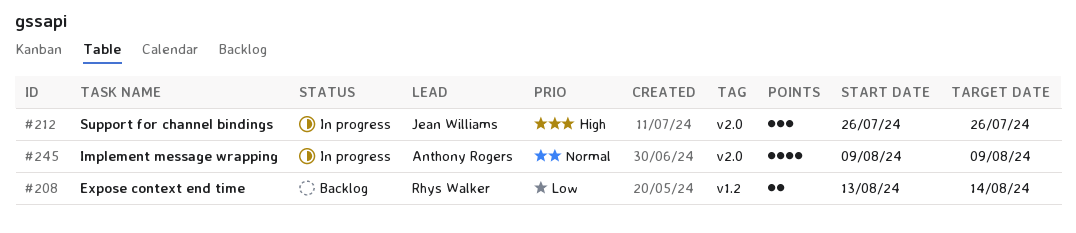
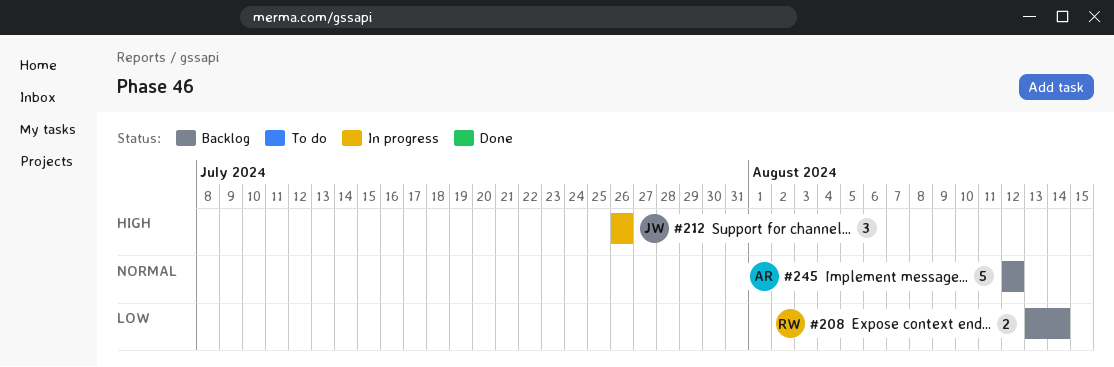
#245, status: In progress -> Backlog
#245, estimate: 4 -> 5
#245, start: Aug 9 -> Aug 12
#245, due: Aug 9 -> Aug 12

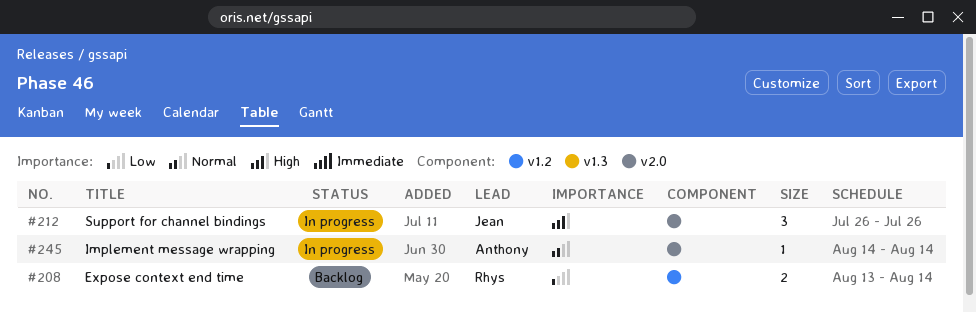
#245, status: Backlog -> In progress
#245, estimate: 5 -> 1
#245, start: Aug 12 -> Aug 14
#245, due: Aug 12 -> Aug 14

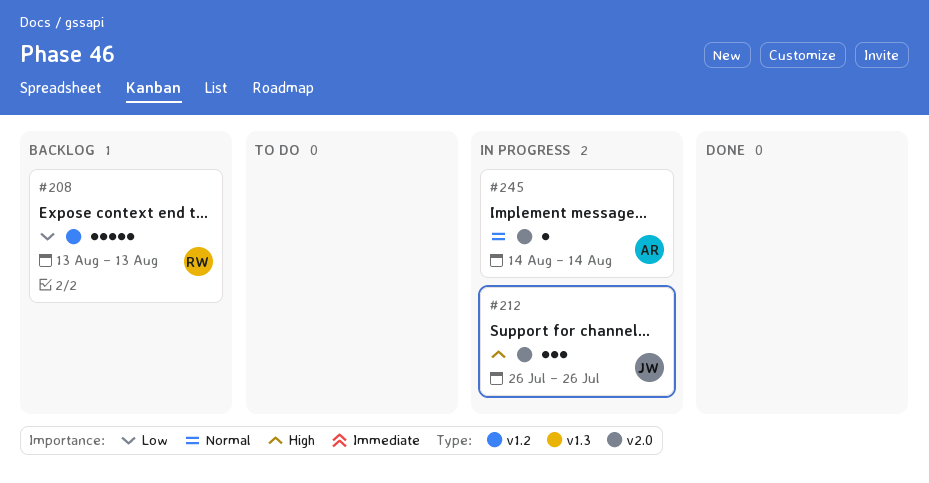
#208, estimate: 2 -> 5
#208, due: Aug 14 -> Aug 13

